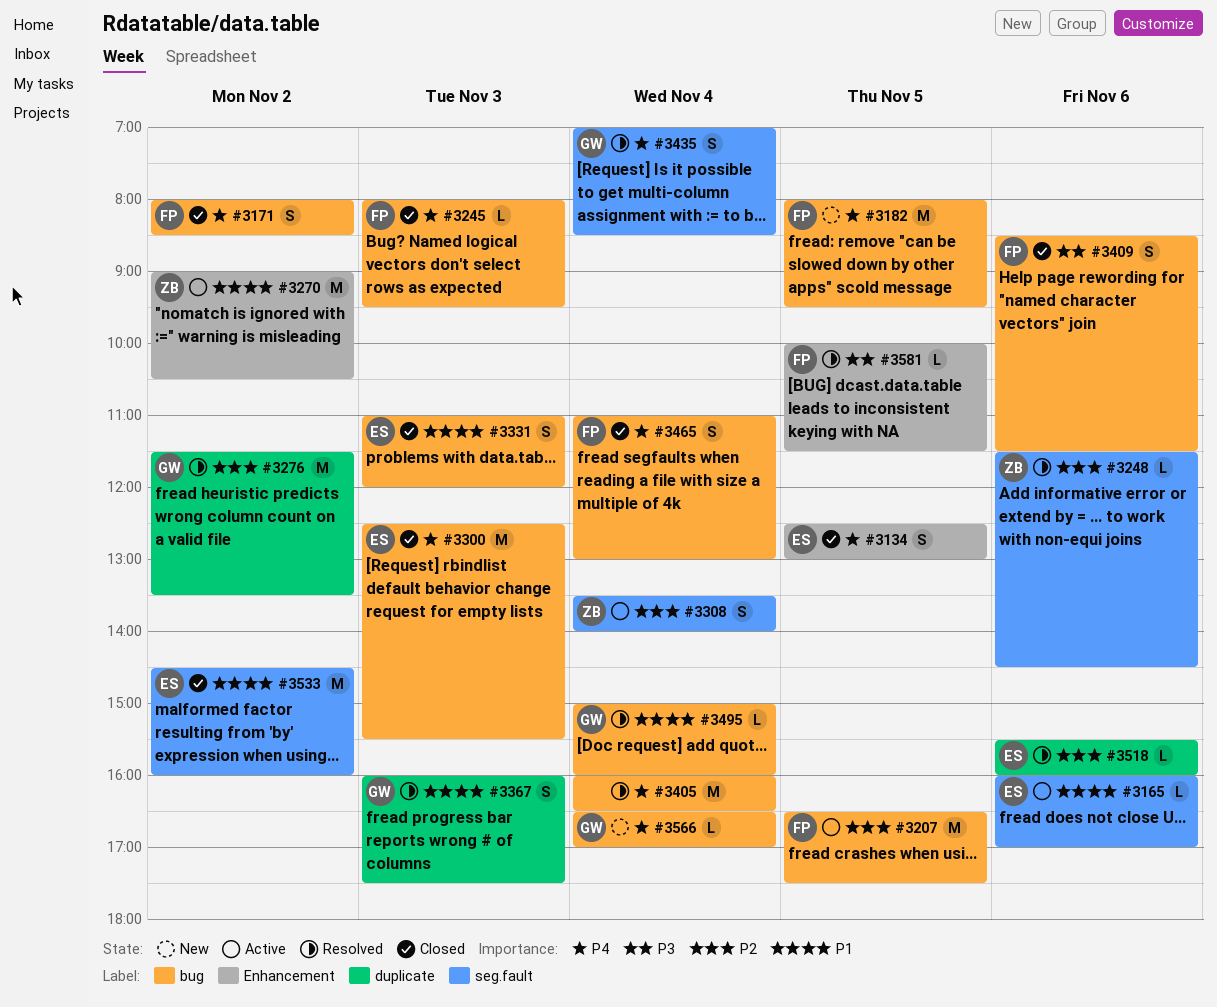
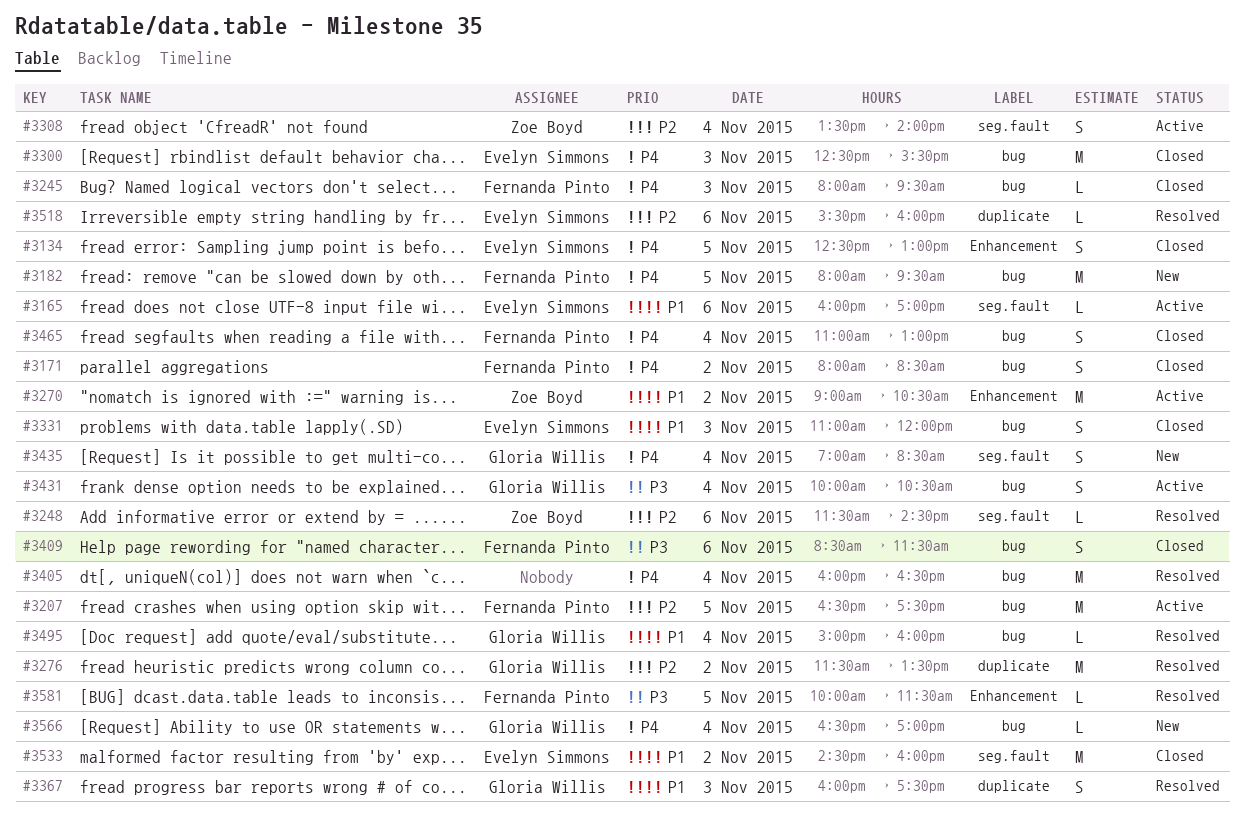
#3431: none -> present
#3435, status: Resolved -> New

